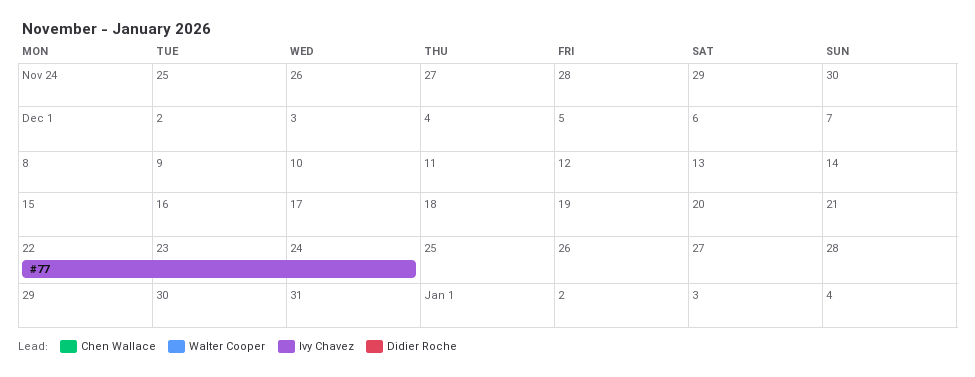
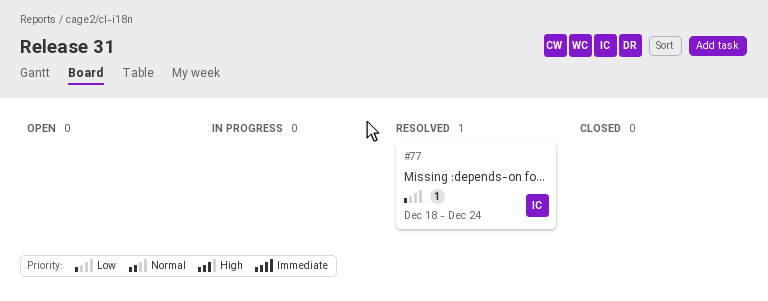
#77, start: Dec 22 -> Dec 18

